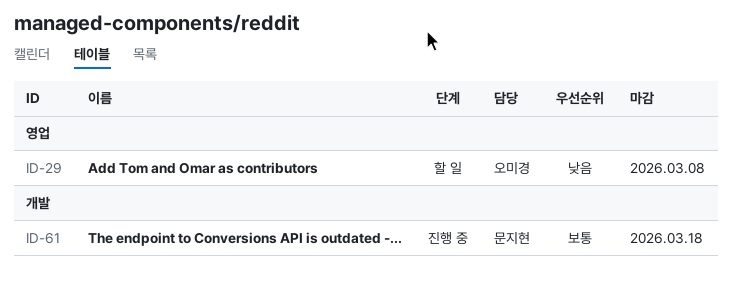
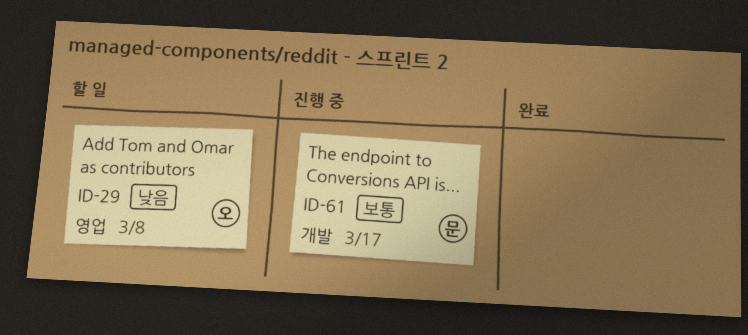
ID-61, due: Mar 18 -> Mar 17

